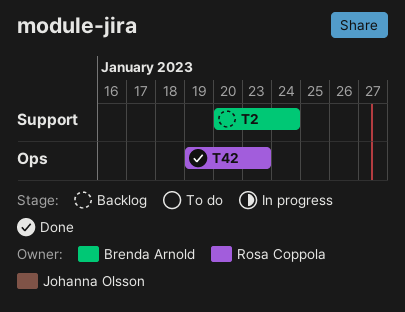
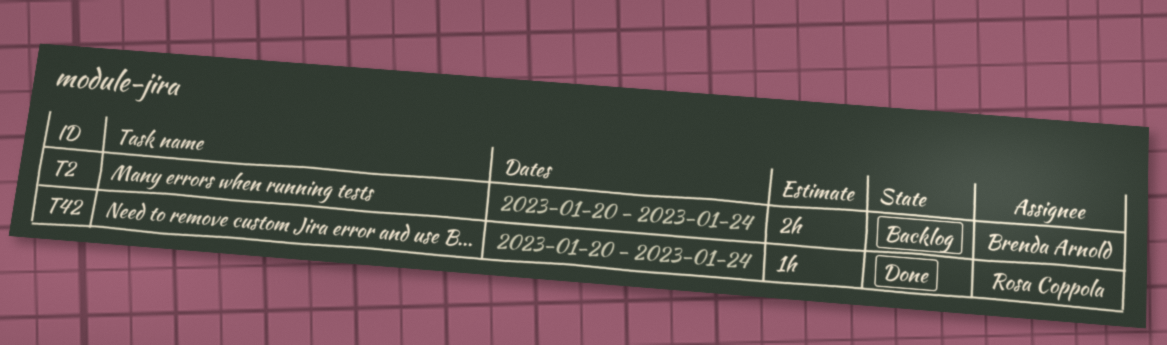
T42, start: Jan 19 -> Jan 20
T42, due: Jan 23 -> Jan 24

